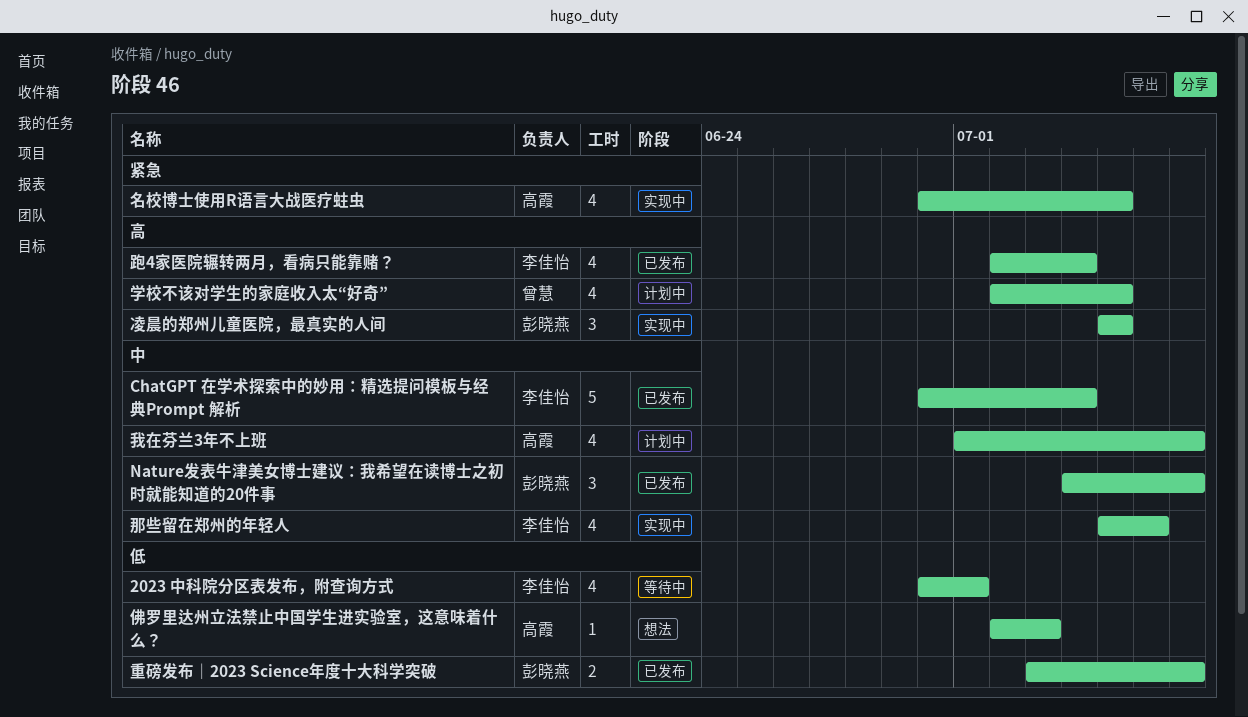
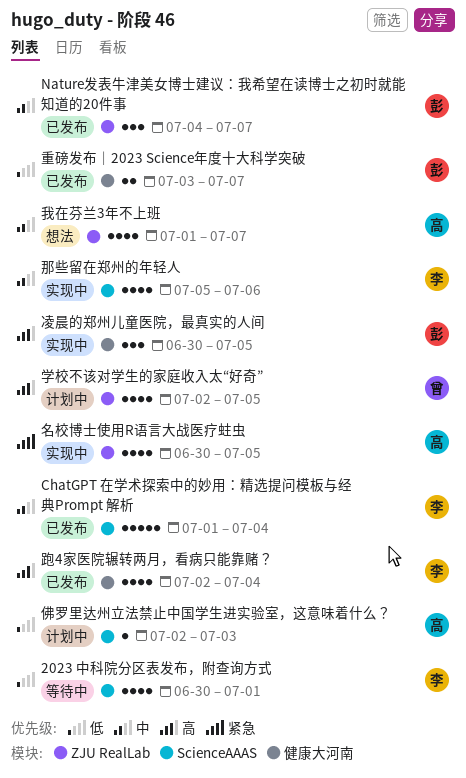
ChatGPT 在学术探索中的妙用：精选提问模板与经典Prompt 解析, start: Jun 30 -> Jul 1
佛罗里达州立法禁止中国学生进实验室，这意味着什么？, status: 想法 -> 计划中
凌晨的郑州儿童医院，最真实的人间, start: Jul 5 -> Jun 30
我在芬兰3年不上班, status: 计划中 -> 想法

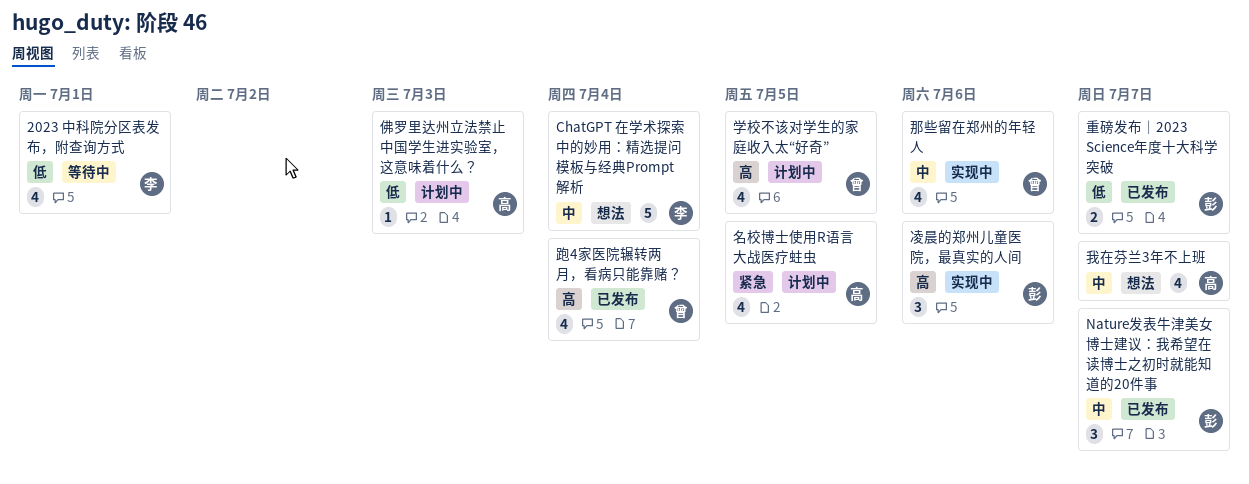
ChatGPT 在学术探索中的妙用：精选提问模板与经典Prompt 解析, status: 已发布 -> 想法
凌晨的郑州儿童医院，最真实的人间, due: Jul 5 -> Jul 6
名校博士使用R语言大战医疗蛀虫, status: 实现中 -> 计划中
跑4家医院辗转两月，看病只能靠赌？, owner: 李 -> 曾
那些留在郑州的年轻人, owner: 李 -> 曾

